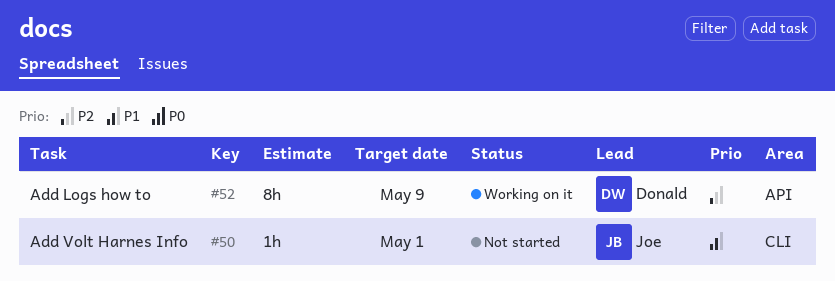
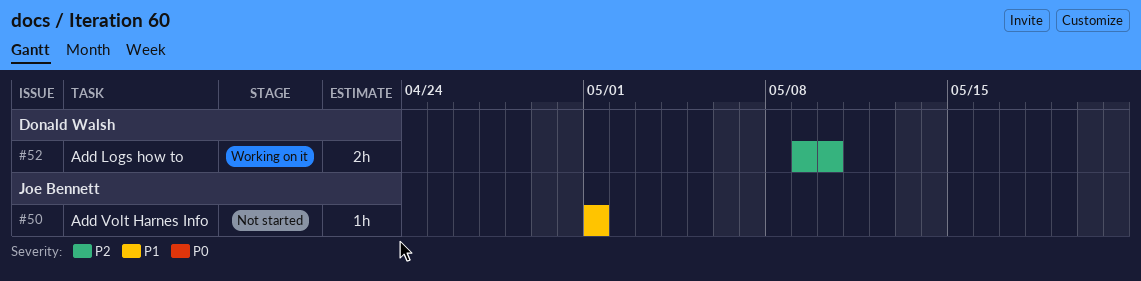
#52, estimate: 8h -> 2h
#52, due: May 9 -> May 10

